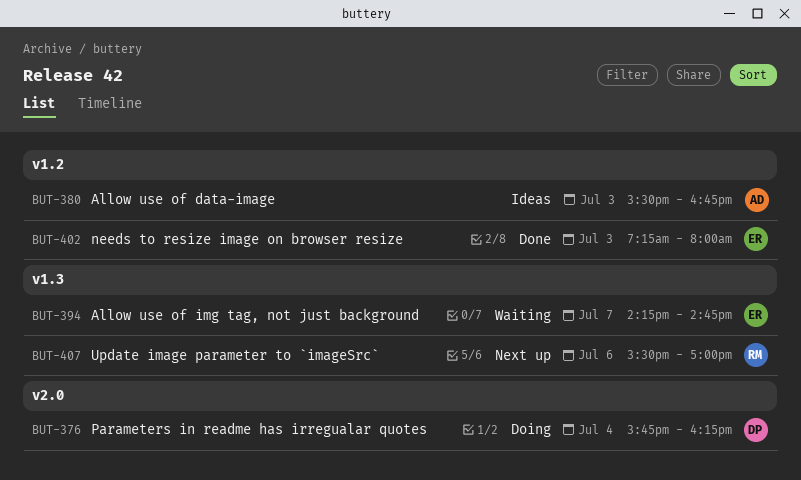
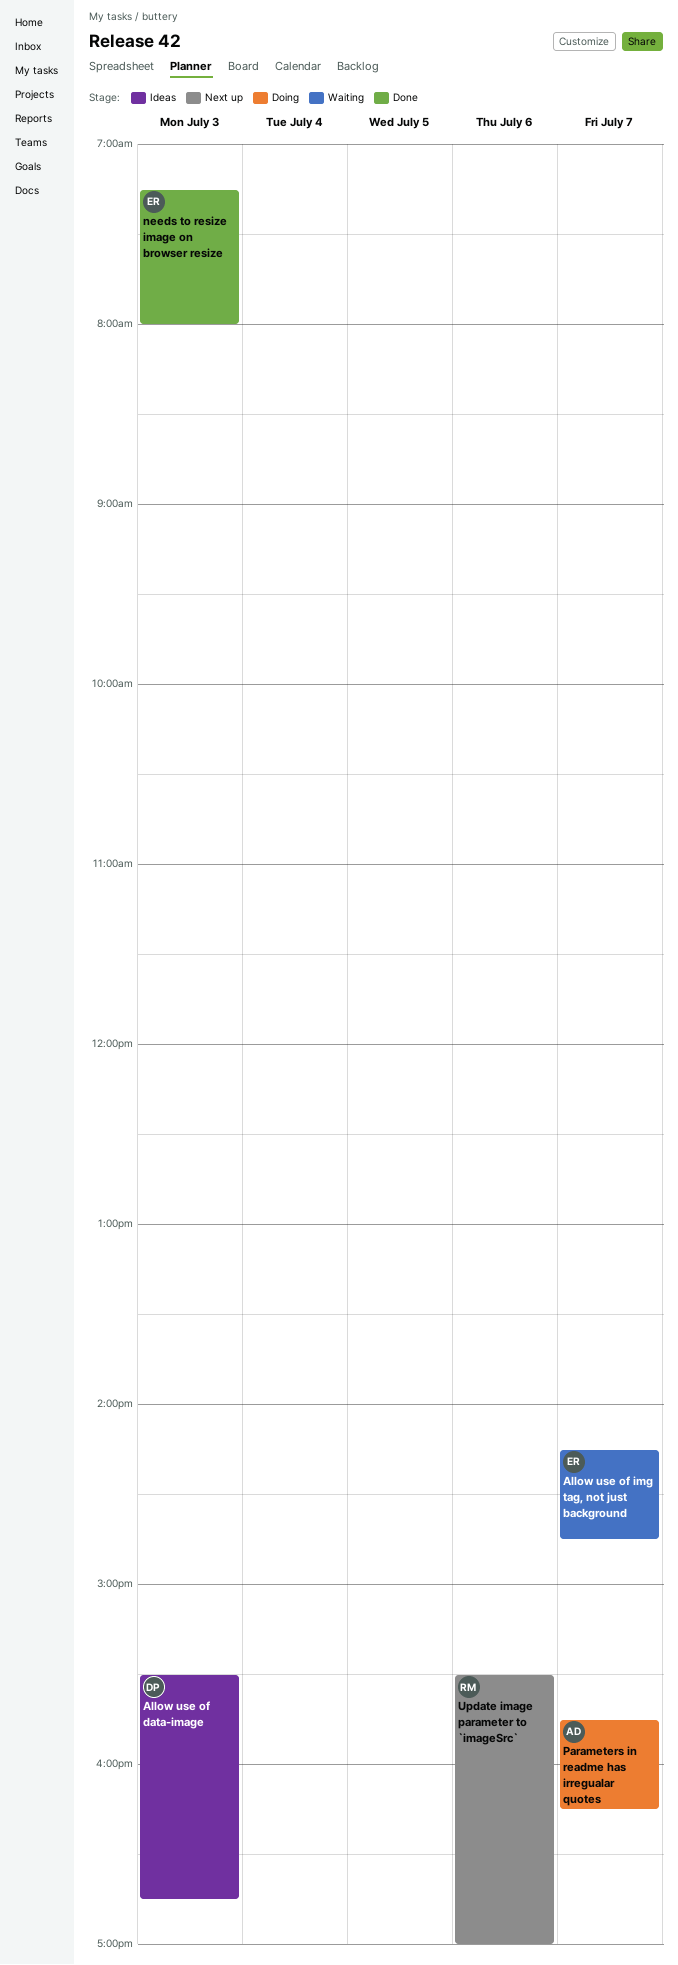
Allow use of data-image, owner: AD -> DP
Parameters in readme has irregualar quotes, owner: DP -> AD
Parameters in readme has irregualar quotes, day: Jul 4 -> Jul 7

